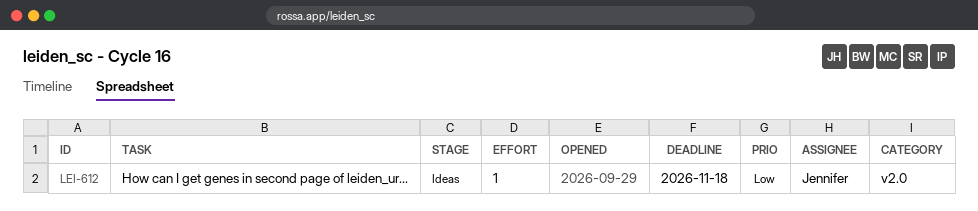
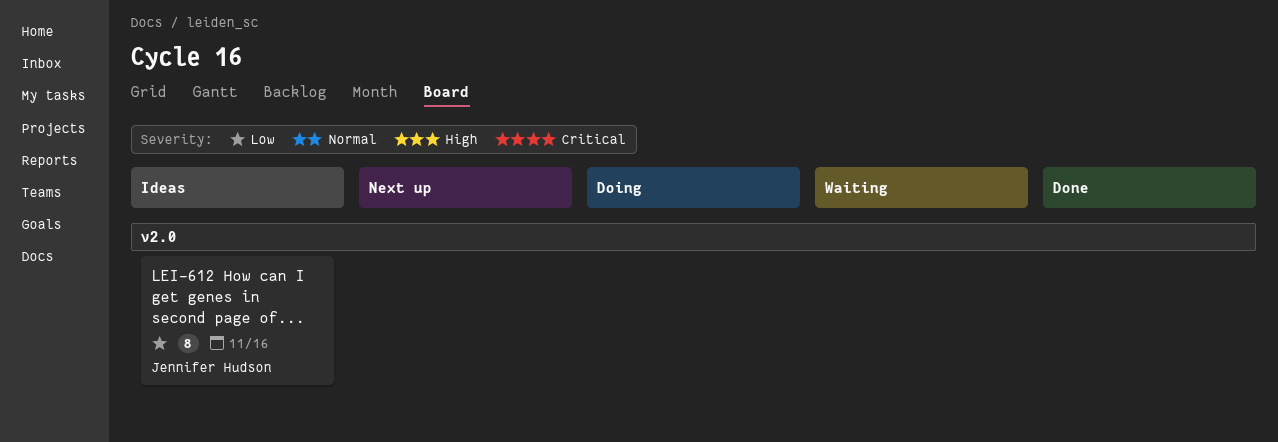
LEI-612, estimate: 1 -> 8
LEI-612, due: Nov 18 -> Nov 16

